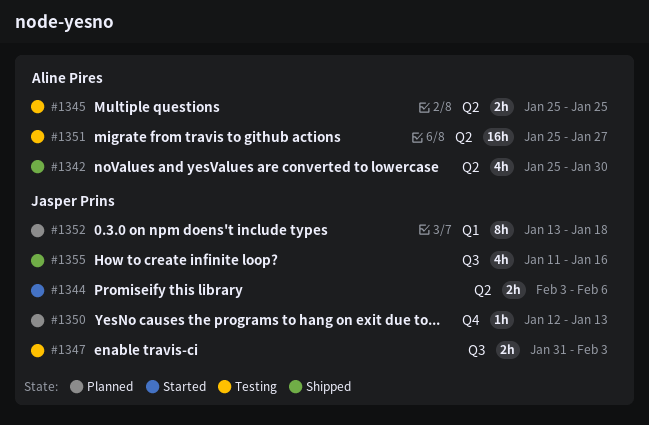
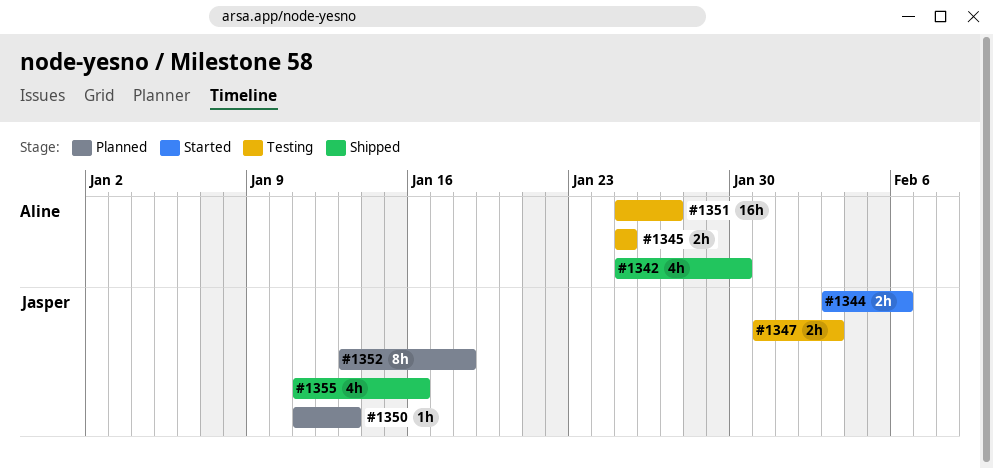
#1350, start: Jan 12 -> Jan 11

